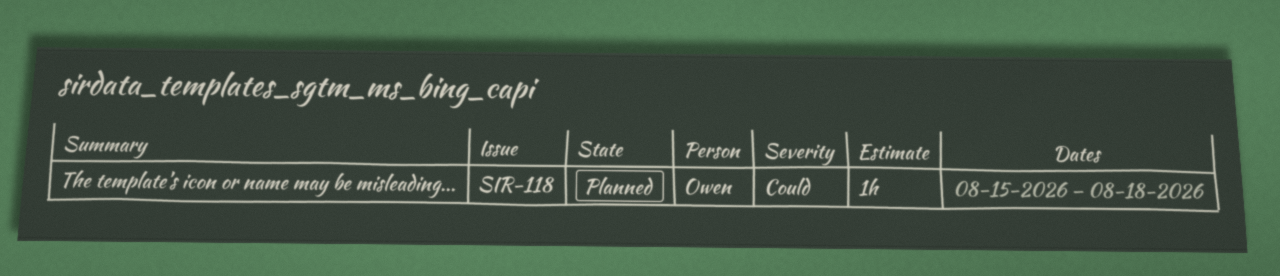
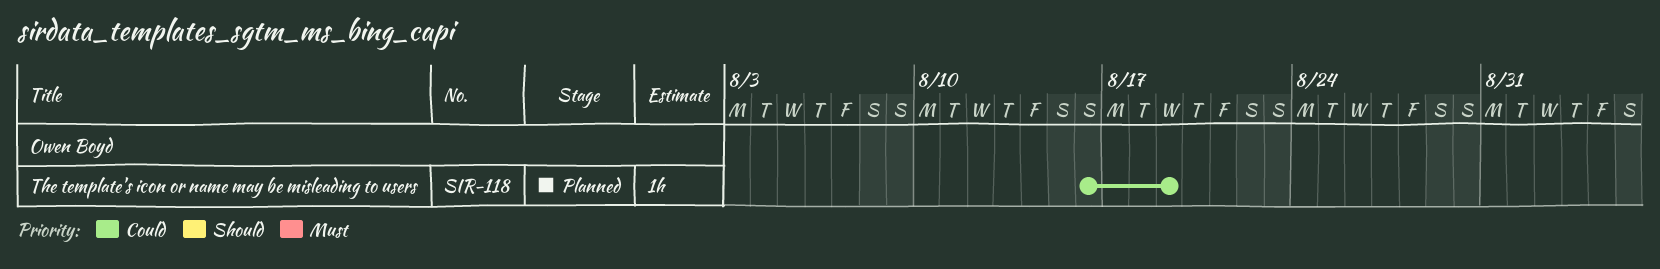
SIR-118, start: Aug 15 -> Aug 16
SIR-118, due: Aug 18 -> Aug 19

